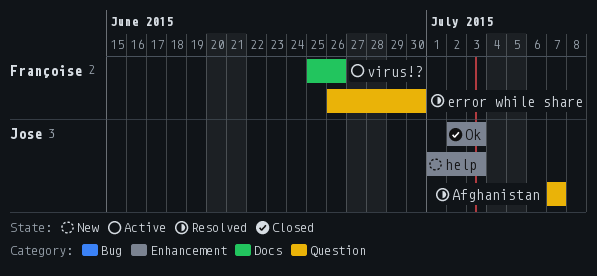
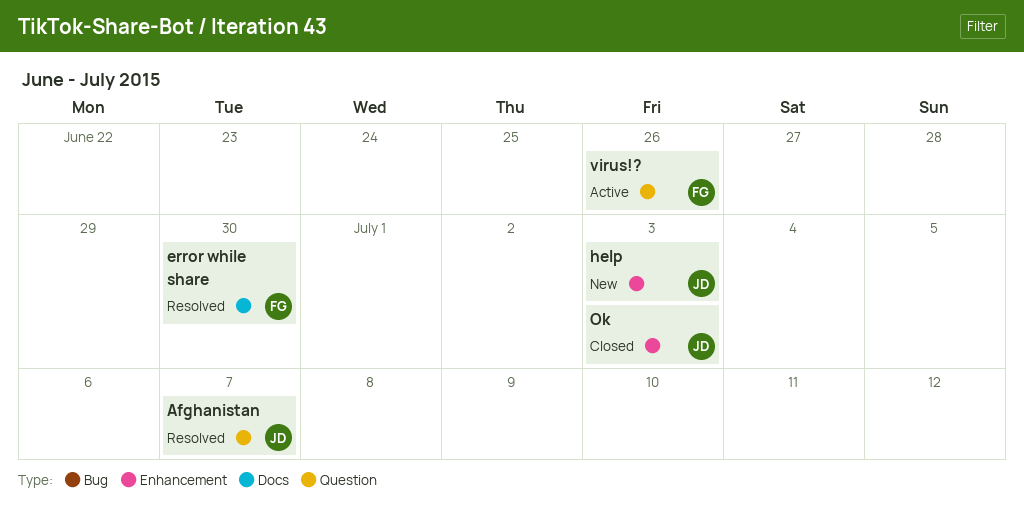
error while share, label: Question -> Docs
virus!?, label: Docs -> Question

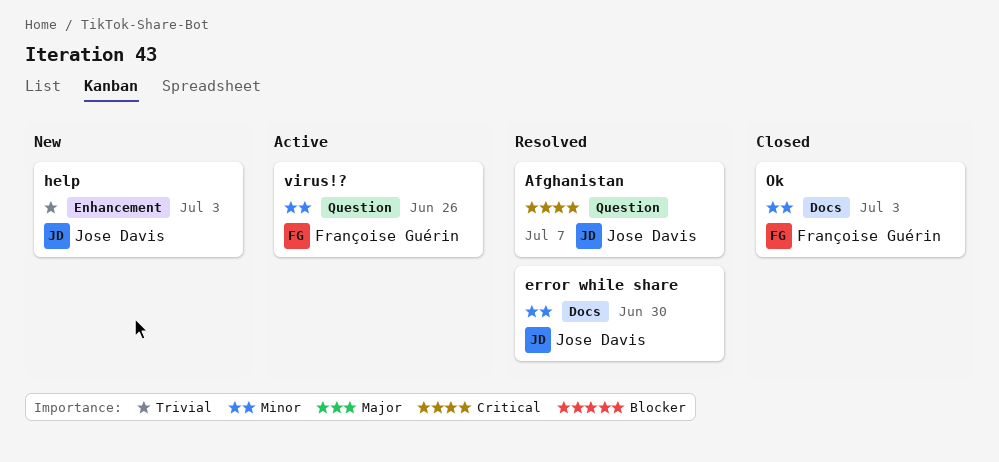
error while share, owner: Françoise Guérin -> Jose Davis
Ok, owner: Jose Davis -> Françoise Guérin
Ok, label: Enhancement -> Docs

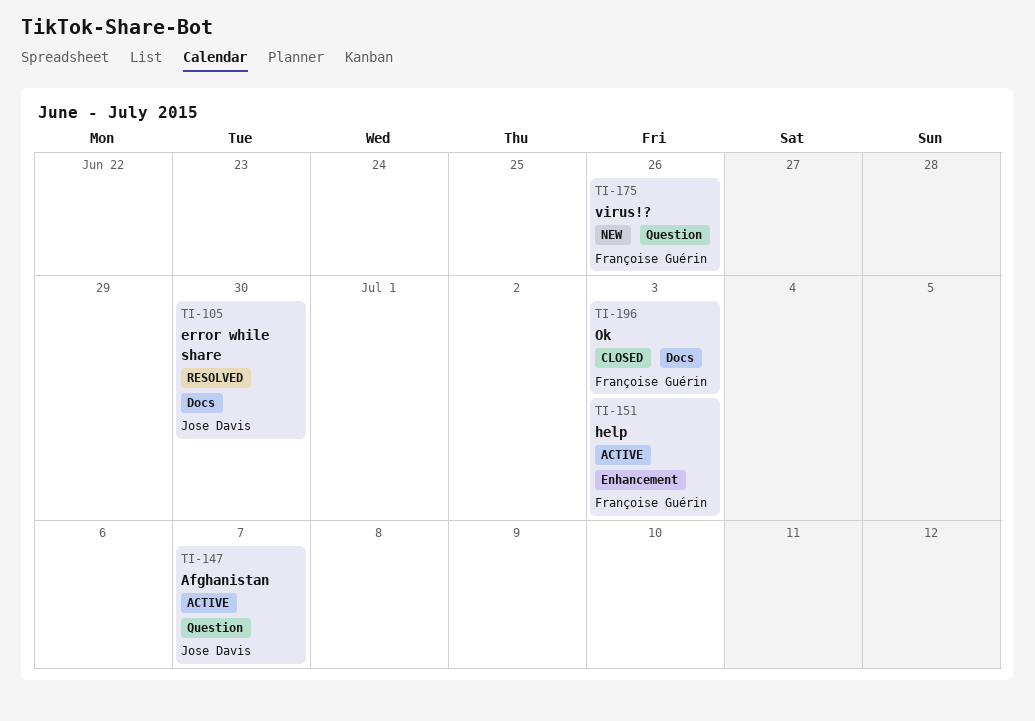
Afghanistan, status: Resolved -> Active
help, status: New -> Active
help, owner: Jose Davis -> Françoise Guérin
virus!?, status: Active -> New

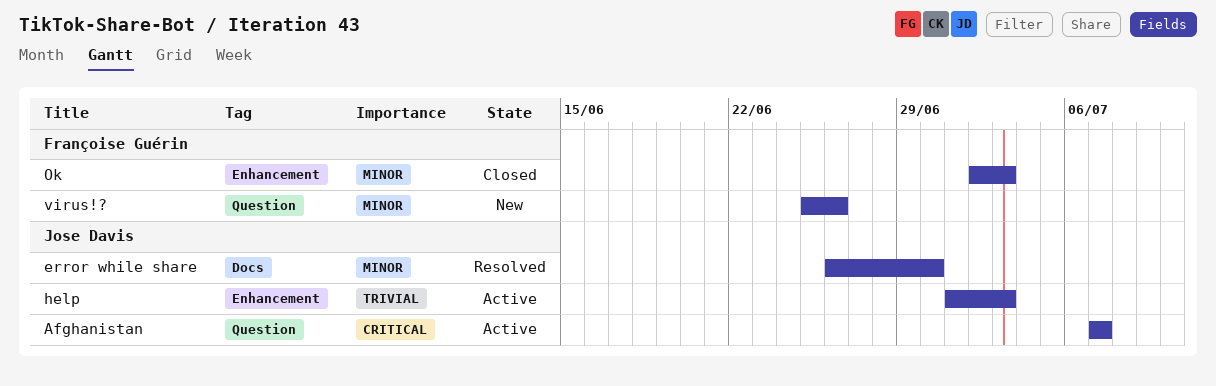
help, owner: Françoise Guérin -> Jose Davis
Ok, label: Docs -> Enhancement

